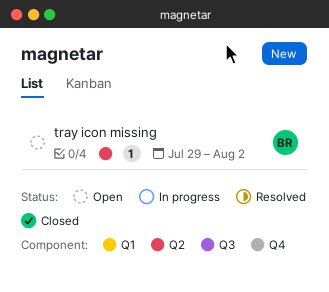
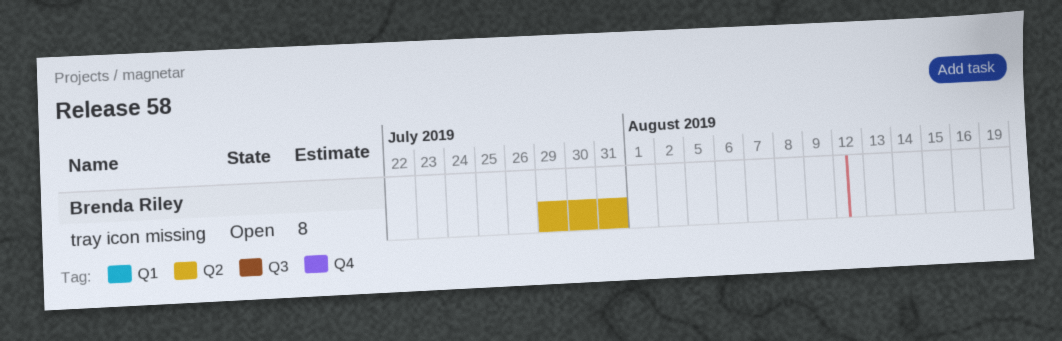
tray icon missing, estimate: 1 -> 8
tray icon missing, due: Aug 2 -> Jul 31

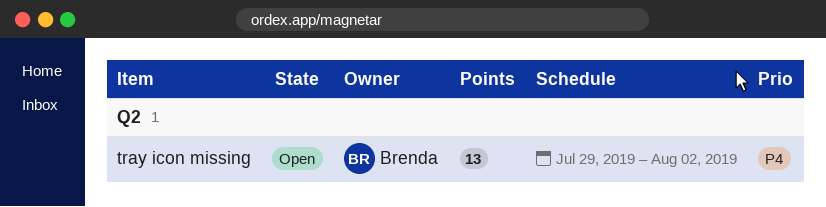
tray icon missing, estimate: 8 -> 13
tray icon missing, due: Jul 31 -> Aug 2

